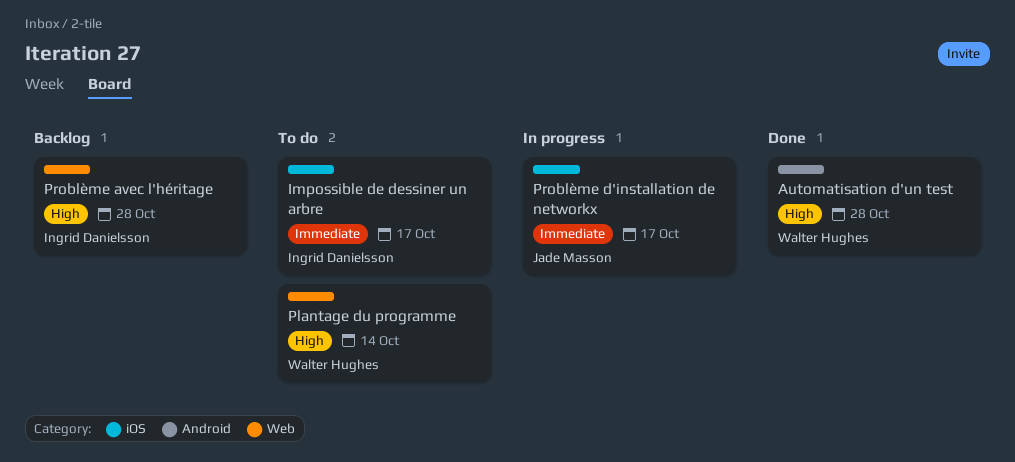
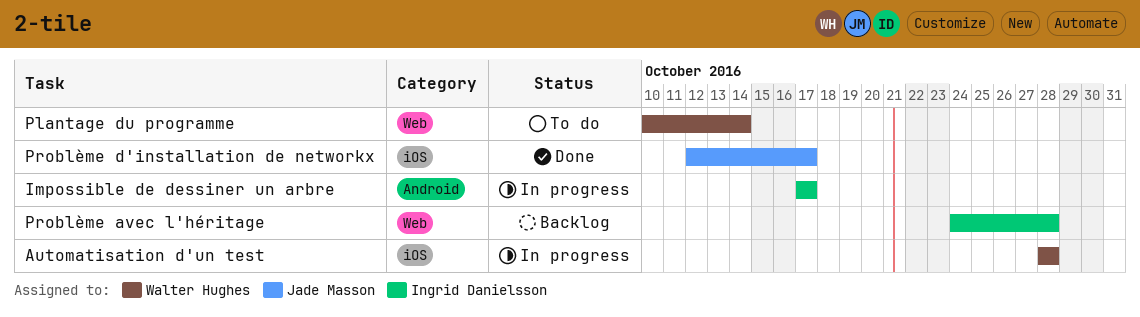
Automatisation d'un test, status: Done -> In progress
Automatisation d'un test, label: Android -> iOS
Impossible de dessiner un arbre, status: To do -> In progress
Impossible de dessiner un arbre, label: iOS -> Android
Problème d'installation de networkx, status: In progress -> Done

